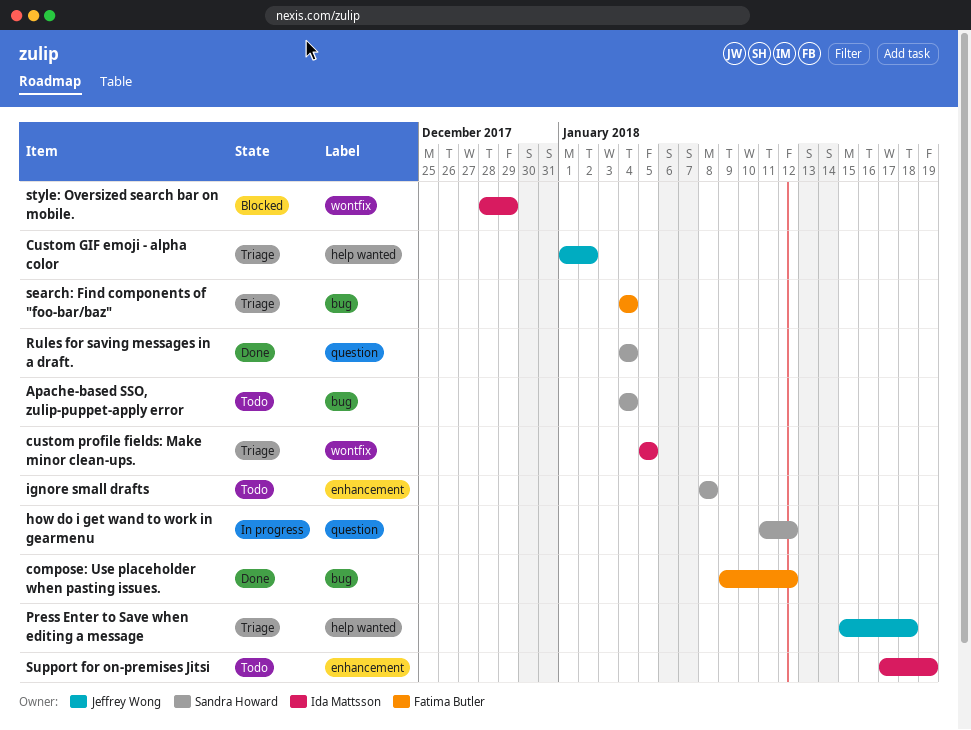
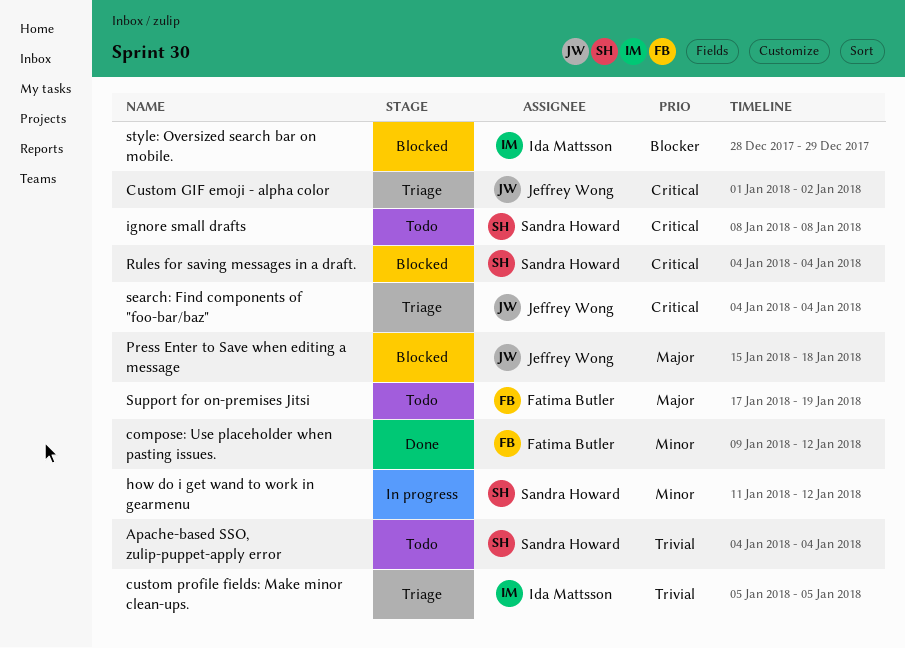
Press Enter to Save when editing a message, status: Triage -> Blocked
Rules for saving messages in a draft., status: Done -> Blocked
search: Find components of "foo-bar/baz", owner: Fatima Butler -> Jeffrey Wong
Support for on-premises Jitsi, owner: Ida Mattsson -> Fatima Butler

